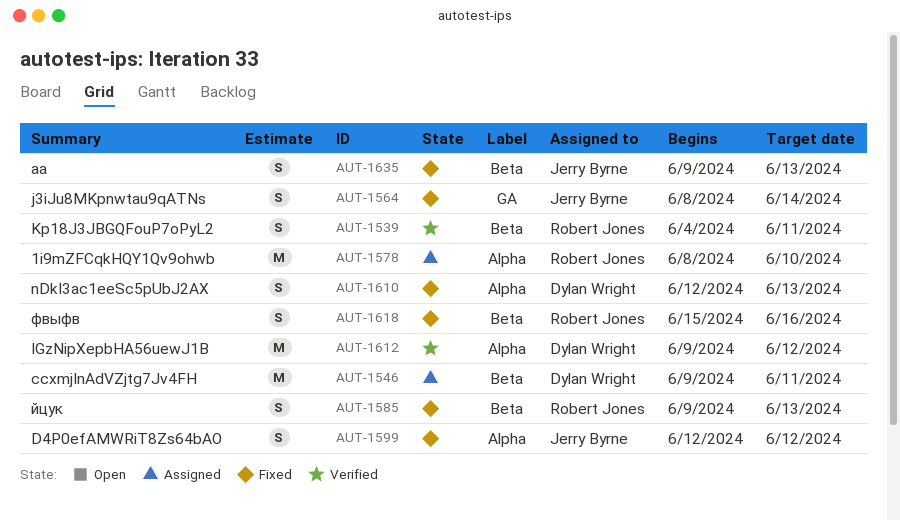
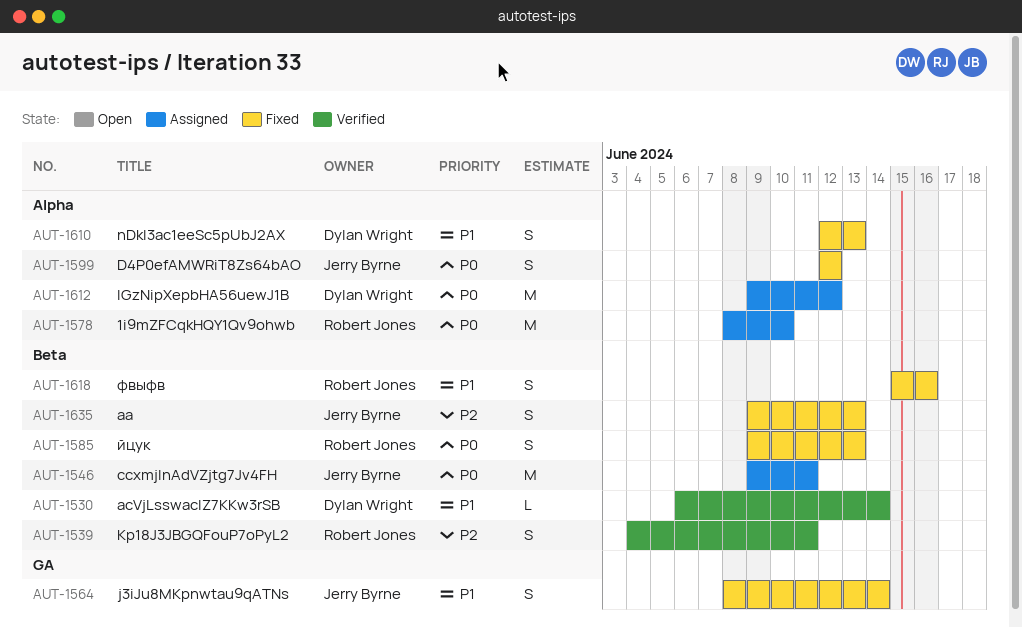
AUT-1530: none -> present
AUT-1546, owner: Dylan Wright -> Jerry Byrne
AUT-1612, status: Verified -> Assigned

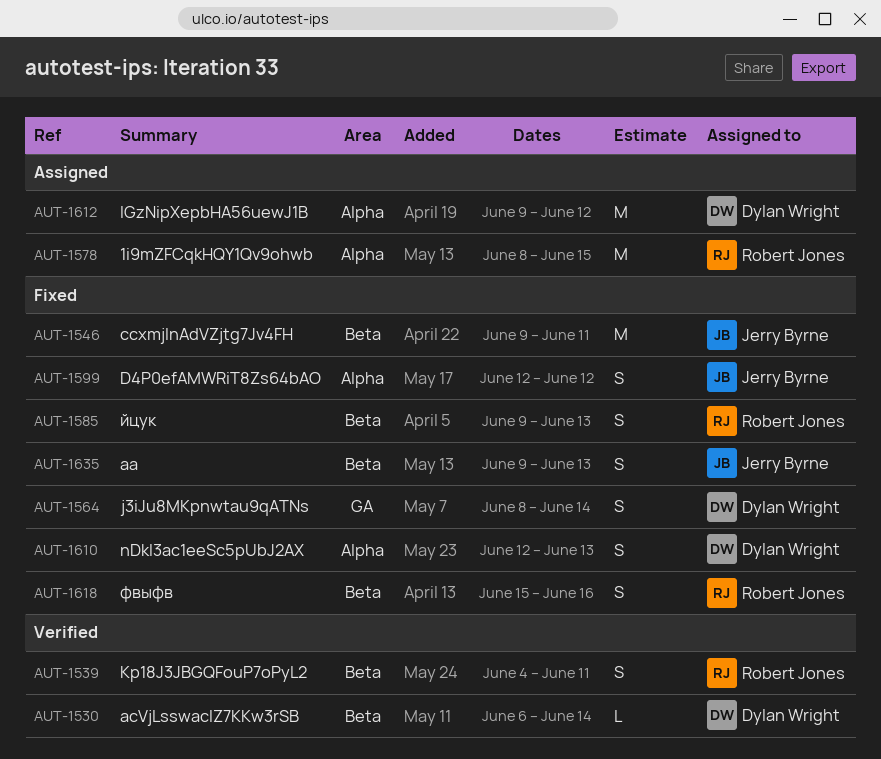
AUT-1546, status: Assigned -> Fixed
AUT-1564, owner: Jerry Byrne -> Dylan Wright
AUT-1578, due: Jun 10 -> Jun 15

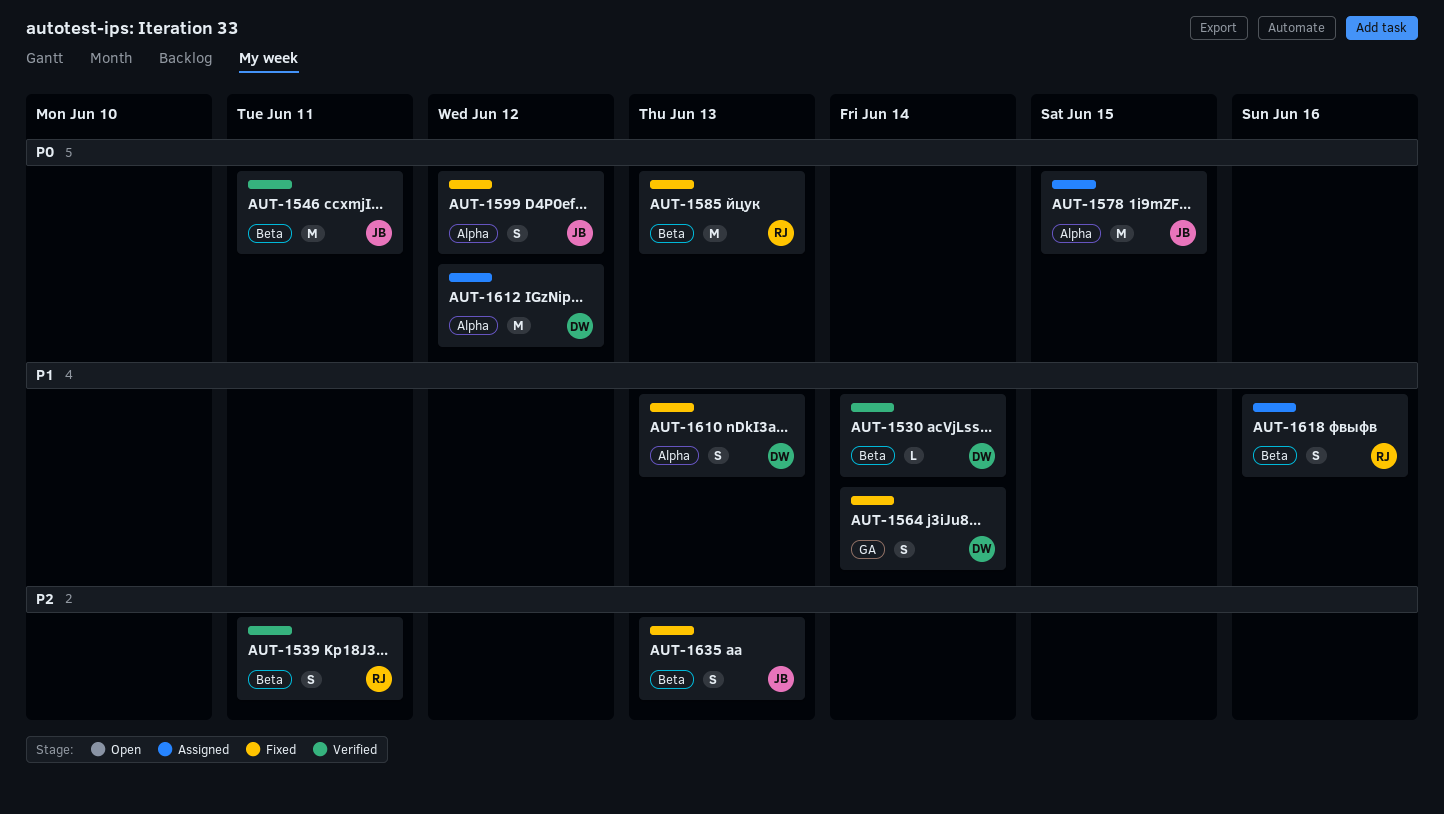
AUT-1546, status: Fixed -> Verified
AUT-1578, owner: Robert Jones -> Jerry Byrne
AUT-1585, estimate: S -> M
AUT-1618, status: Fixed -> Assigned

